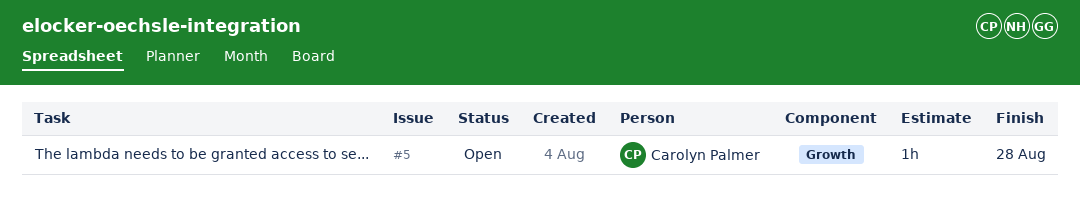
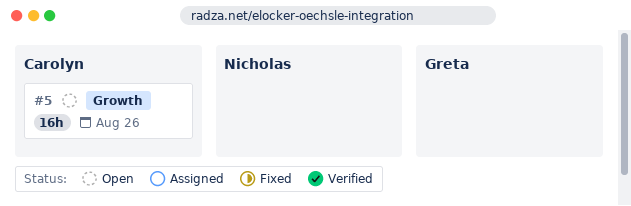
#5, estimate: 1h -> 16h
#5, due: Aug 28 -> Aug 26

